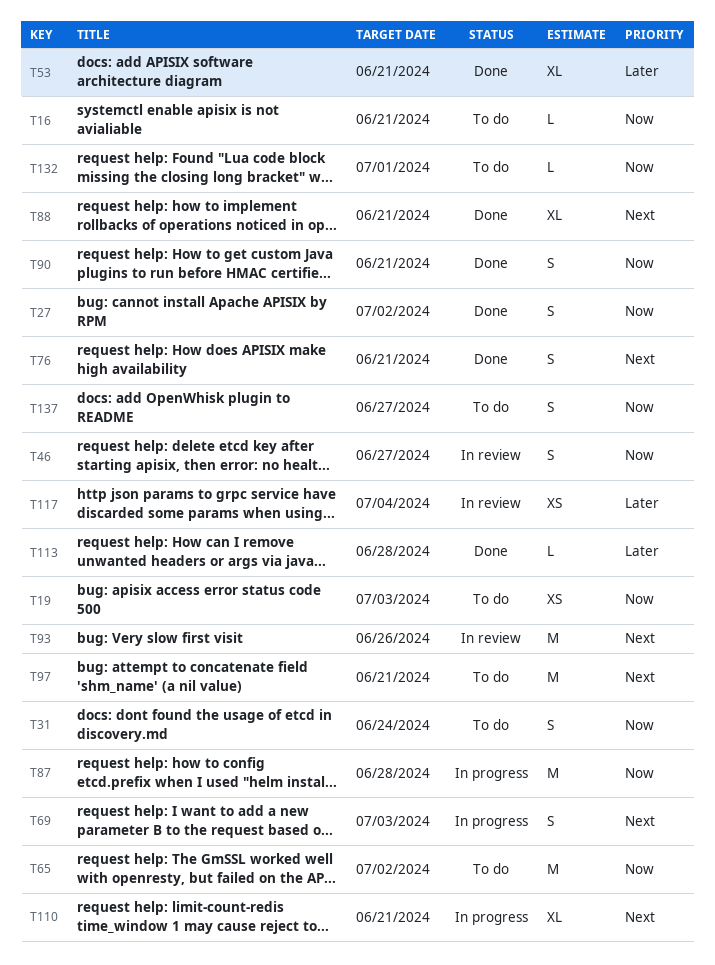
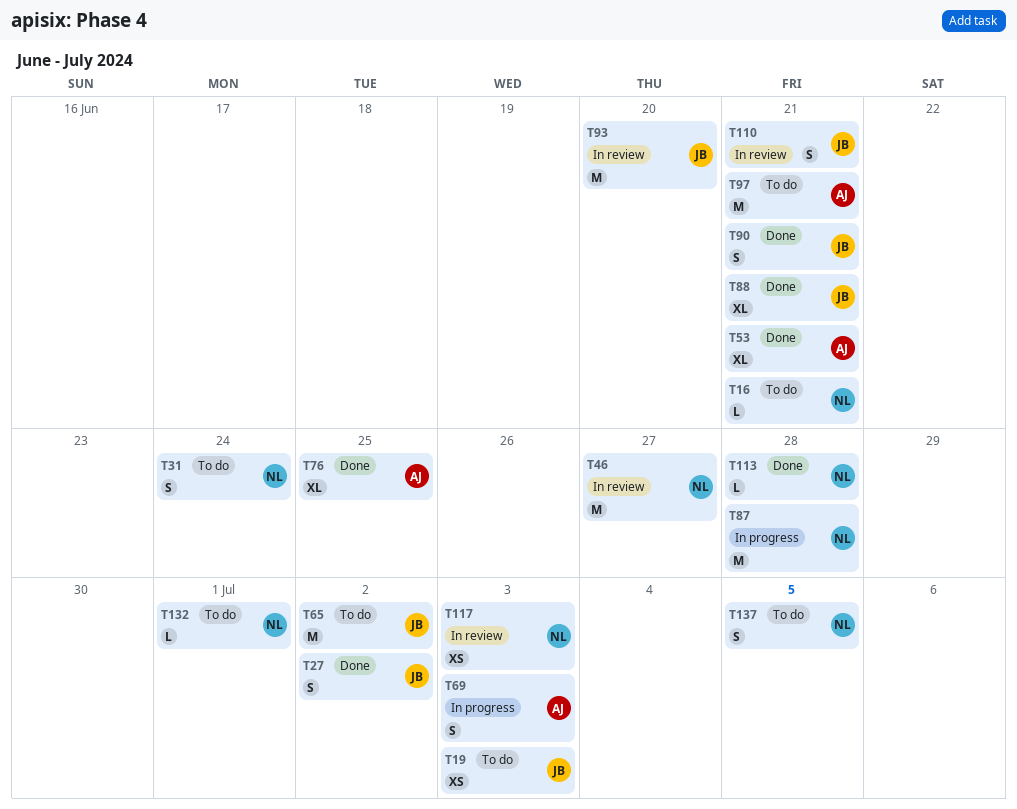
T46, estimate: S -> M
T76, estimate: S -> XL
T76, due: Jun 21 -> Jun 25
T93, due: Jun 26 -> Jun 20
T110, status: In progress -> In review
T110, estimate: XL -> S
T117, due: Jul 4 -> Jul 3
T137, due: Jun 27 -> Jul 5

